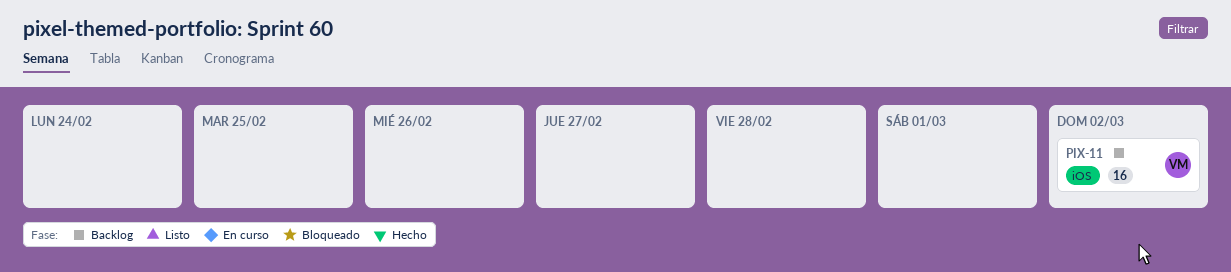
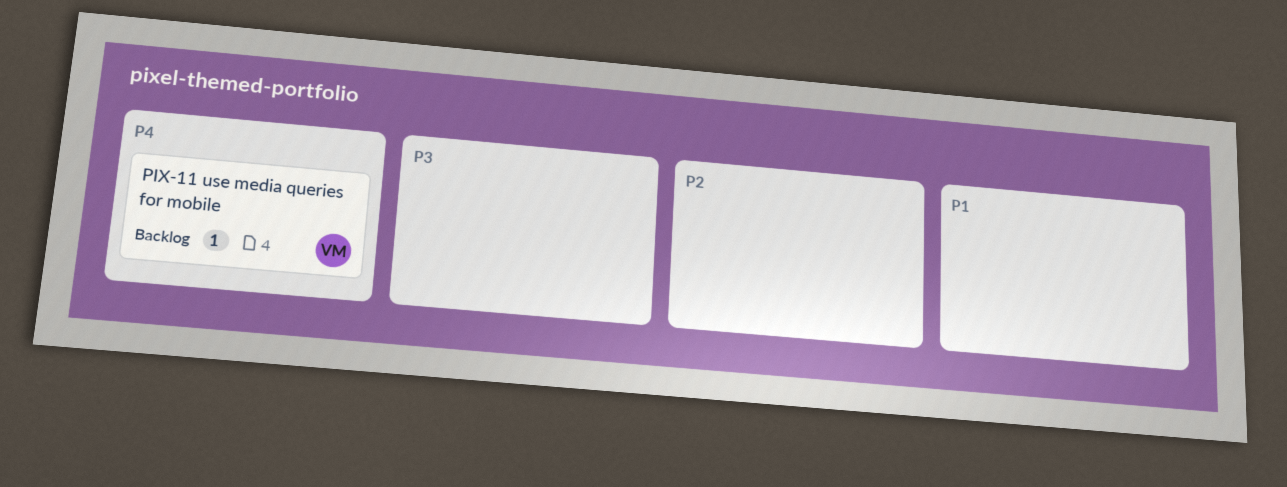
PIX-11, estimate: 16 -> 1

